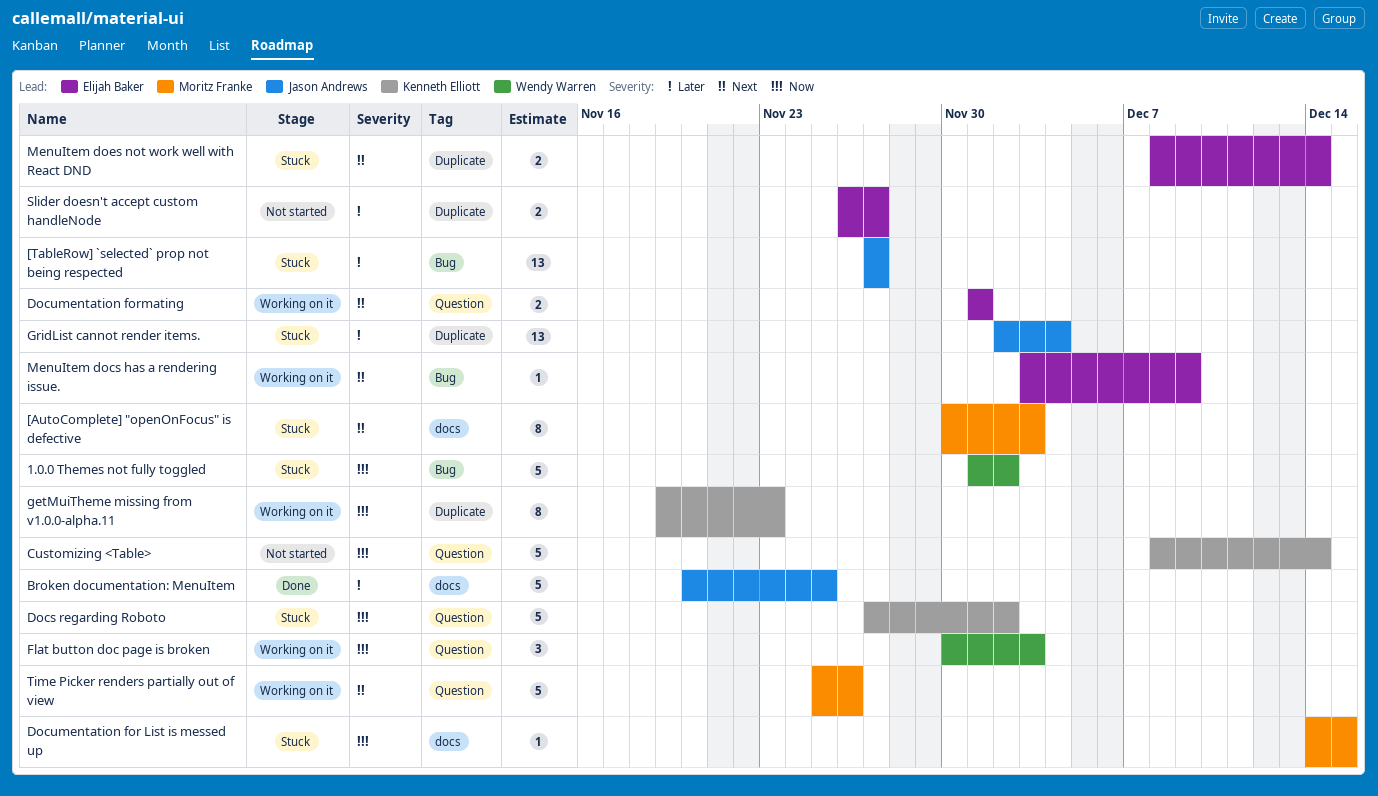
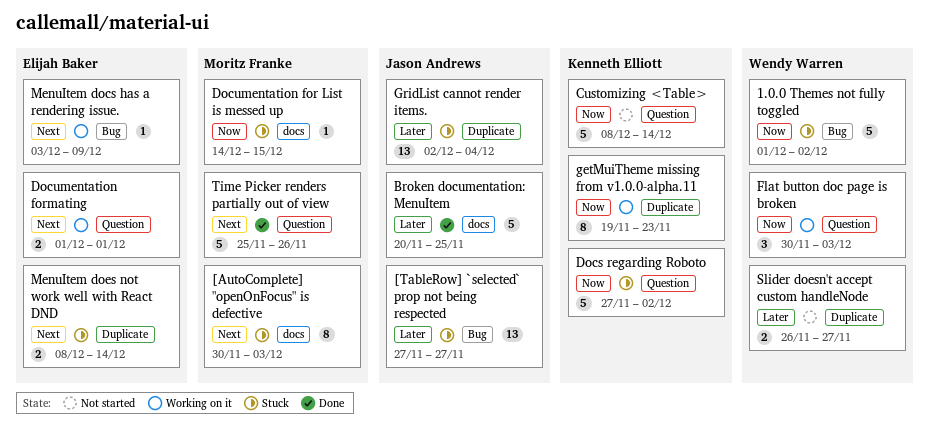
Slider doesn't accept custom handleNode, owner: Elijah Baker -> Wendy Warren
Time Picker renders partially out of view, status: Working on it -> Done

